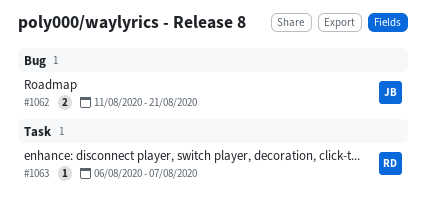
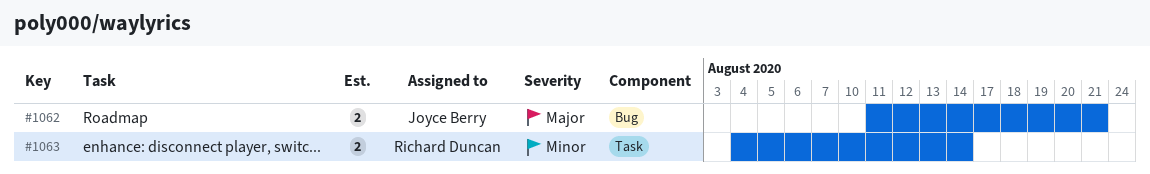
#1063, estimate: 1 -> 2
#1063, start: Aug 6 -> Aug 4
#1063, due: Aug 7 -> Aug 14

